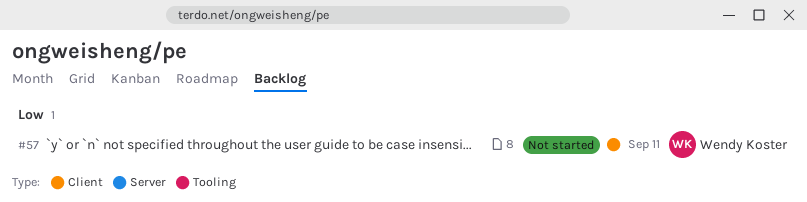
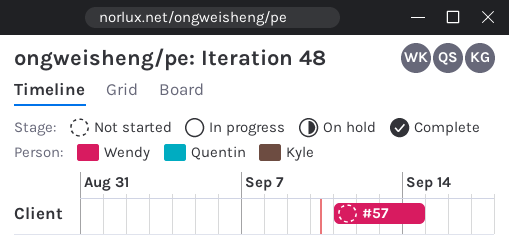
#57, due: Sep 11 -> Sep 14

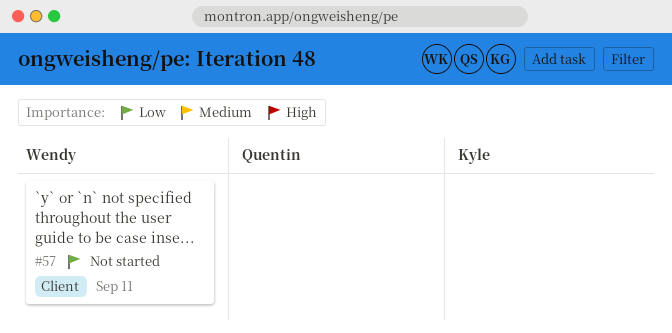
#57, due: Sep 14 -> Sep 11

